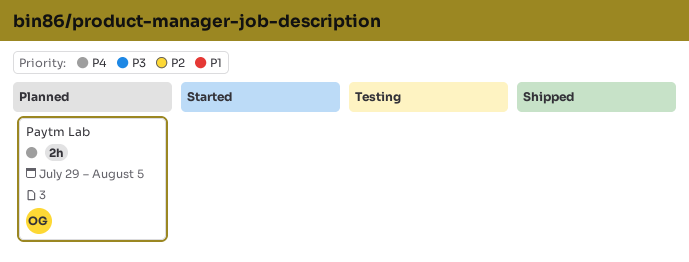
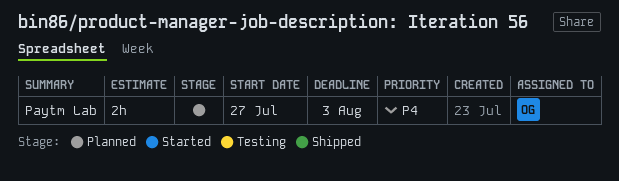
Paytm Lab, start: Jul 29 -> Jul 27
Paytm Lab, due: Aug 5 -> Aug 3

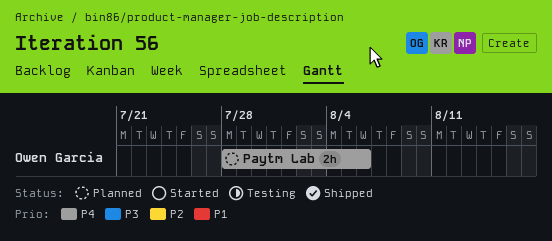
Paytm Lab, start: Jul 27 -> Jul 28
Paytm Lab, due: Aug 3 -> Aug 6

